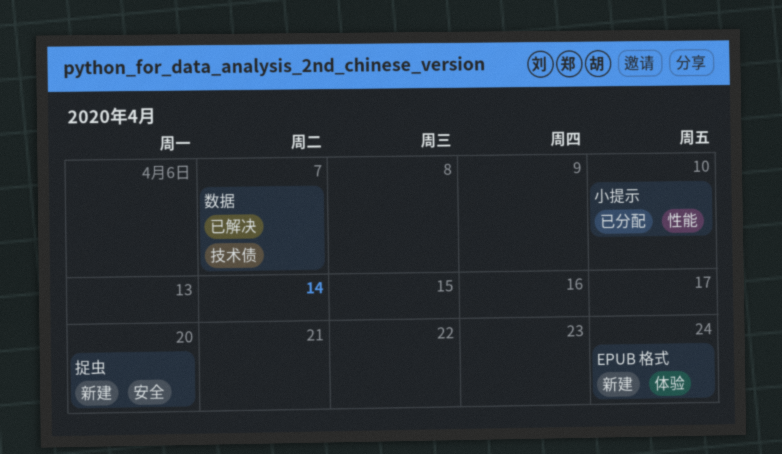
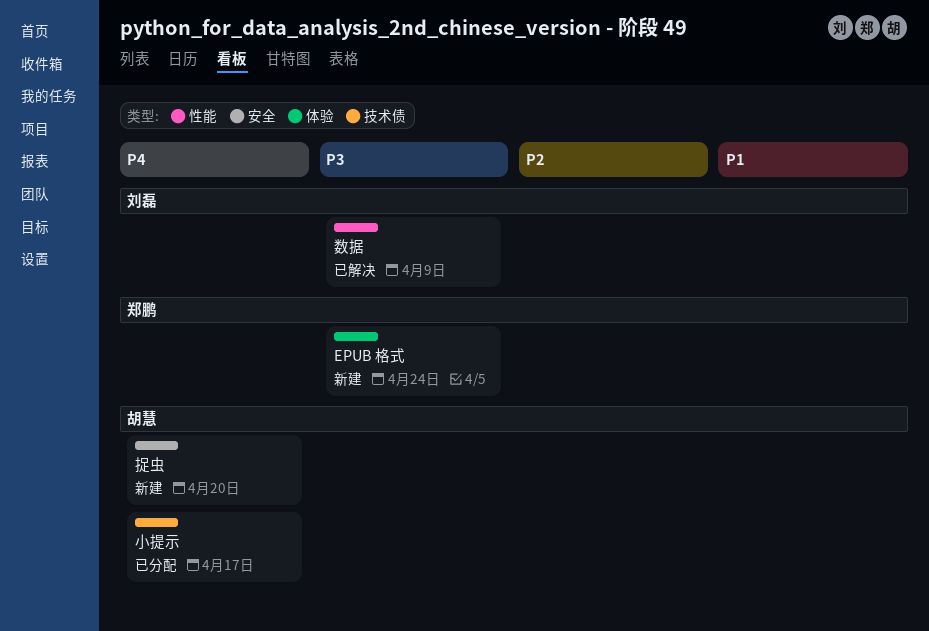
小提示, label: 性能 -> 技术债
小提示, due: Apr 10 -> Apr 17
数据, label: 技术债 -> 性能
数据, due: Apr 7 -> Apr 9

